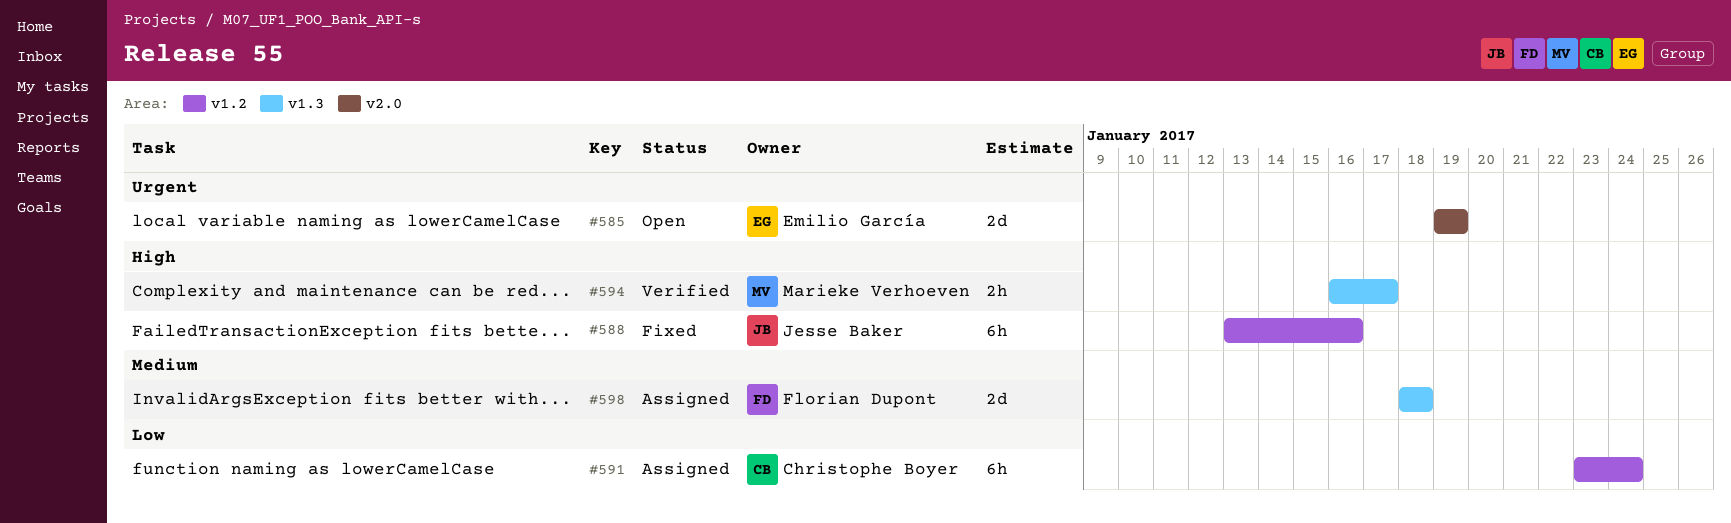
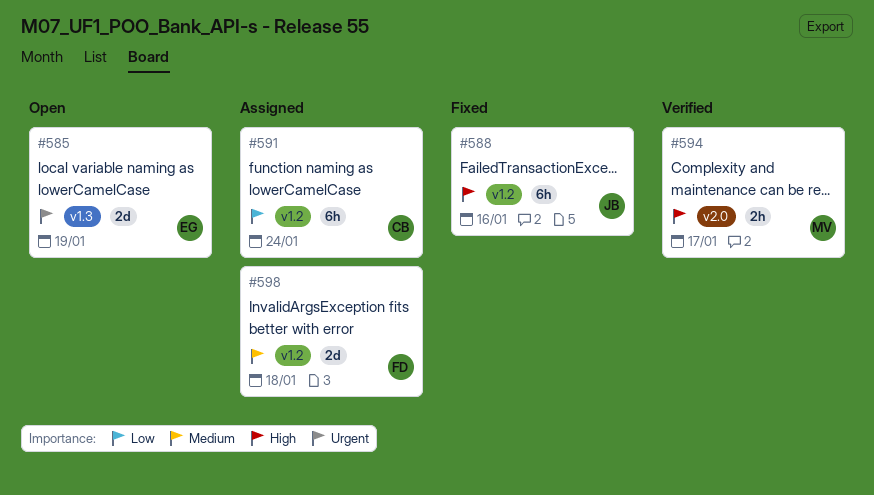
#585, label: v2.0 -> v1.3
#594, label: v1.3 -> v2.0
#598, label: v1.3 -> v1.2

